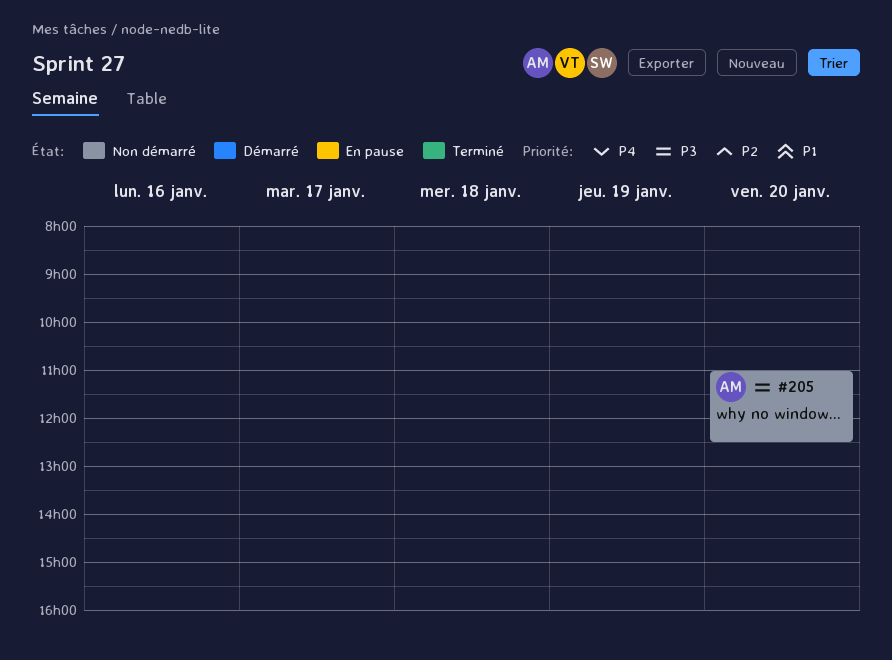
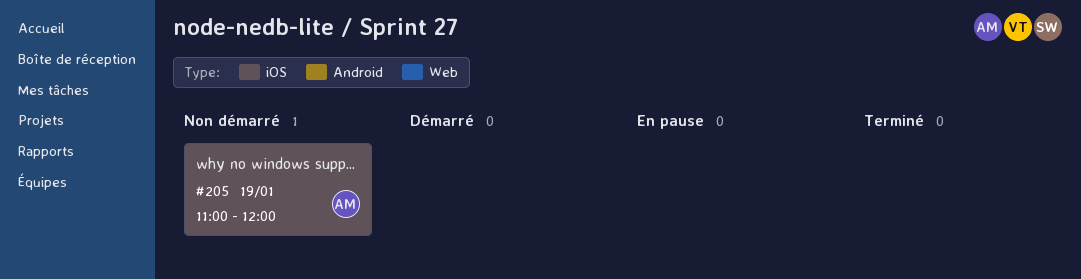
#205, day: Jan 20 -> Jan 19
#205, ends: 12:30 -> 12:00

